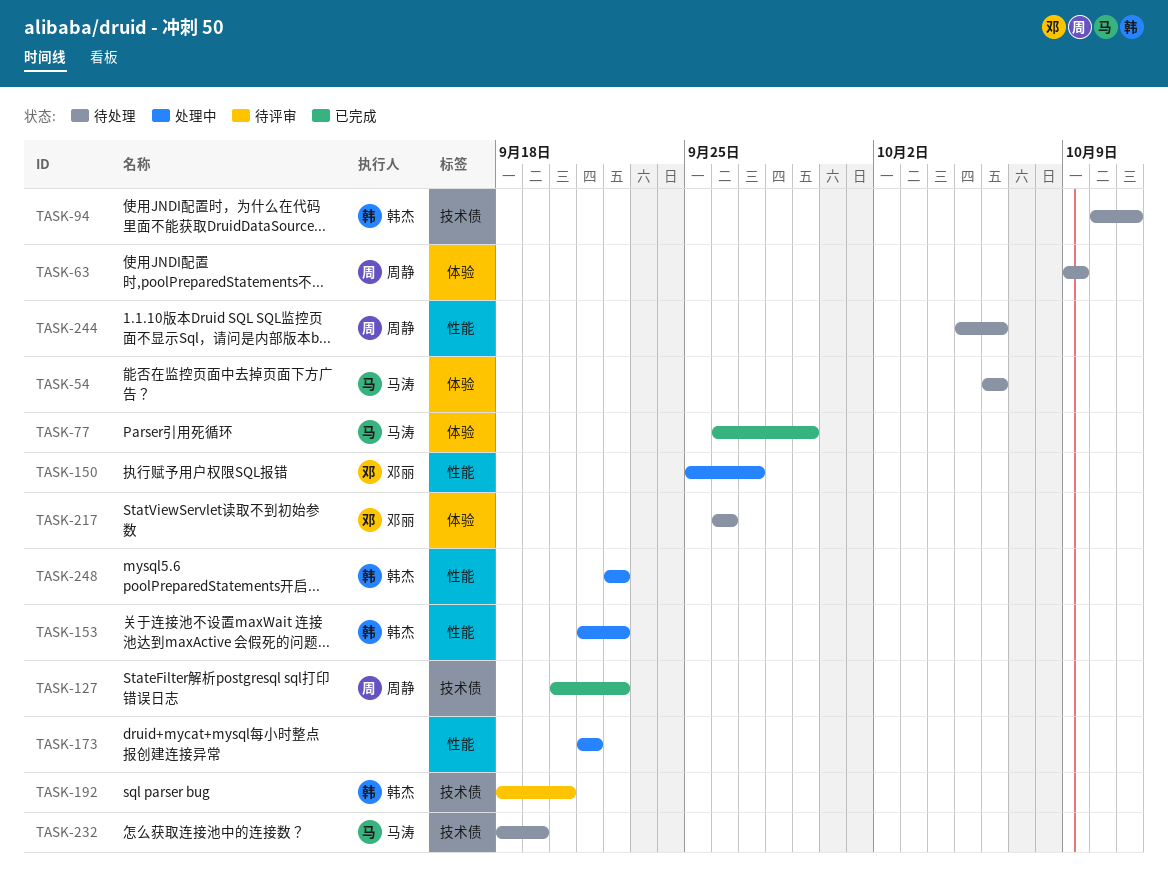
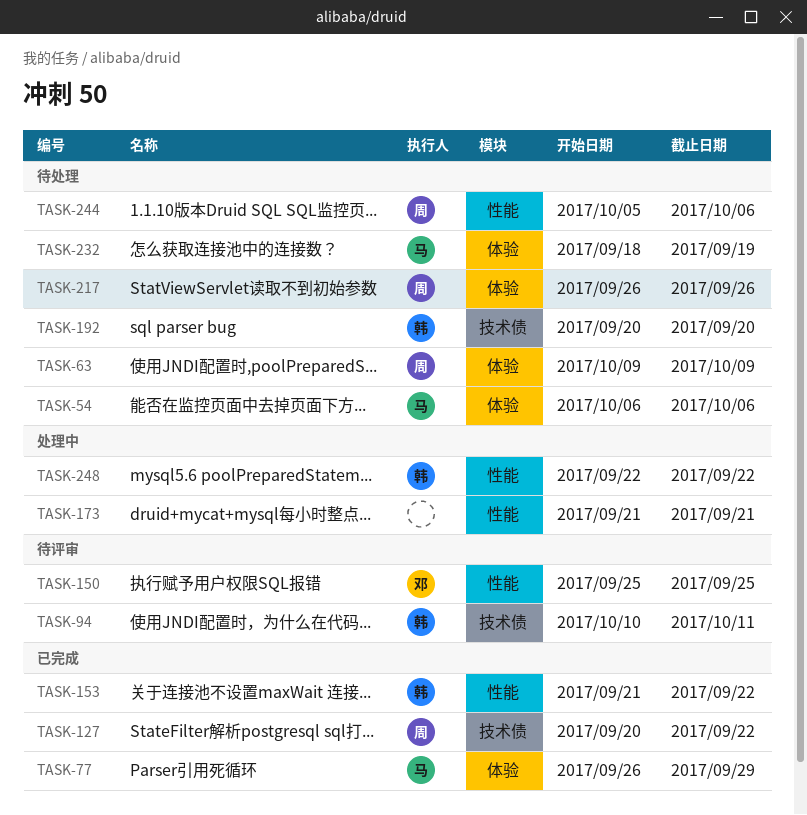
TASK-94, status: 待处理 -> 待评审
TASK-150, status: 处理中 -> 待评审
TASK-150, due: Sep 27 -> Sep 25
TASK-153, status: 处理中 -> 已完成
TASK-192, status: 待评审 -> 待处理
TASK-192, start: Sep 18 -> Sep 20
TASK-217, owner: 邓丽 -> 周静
TASK-232, label: 技术债 -> 体验

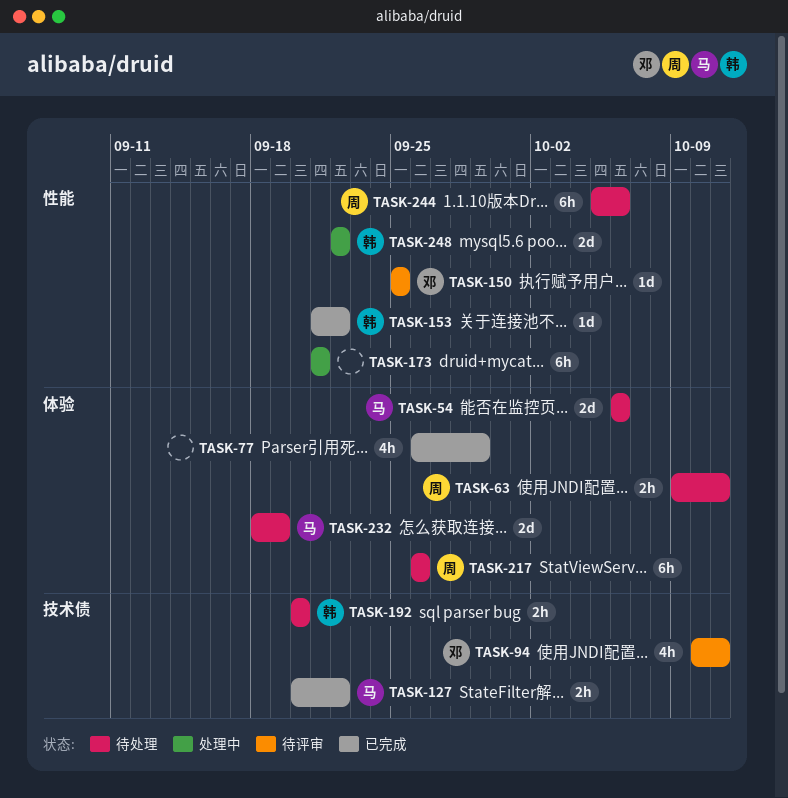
TASK-63, due: Oct 9 -> Oct 11
TASK-77, owner: 马 -> none
TASK-94, owner: 韩 -> 邓
TASK-127, owner: 周 -> 马

